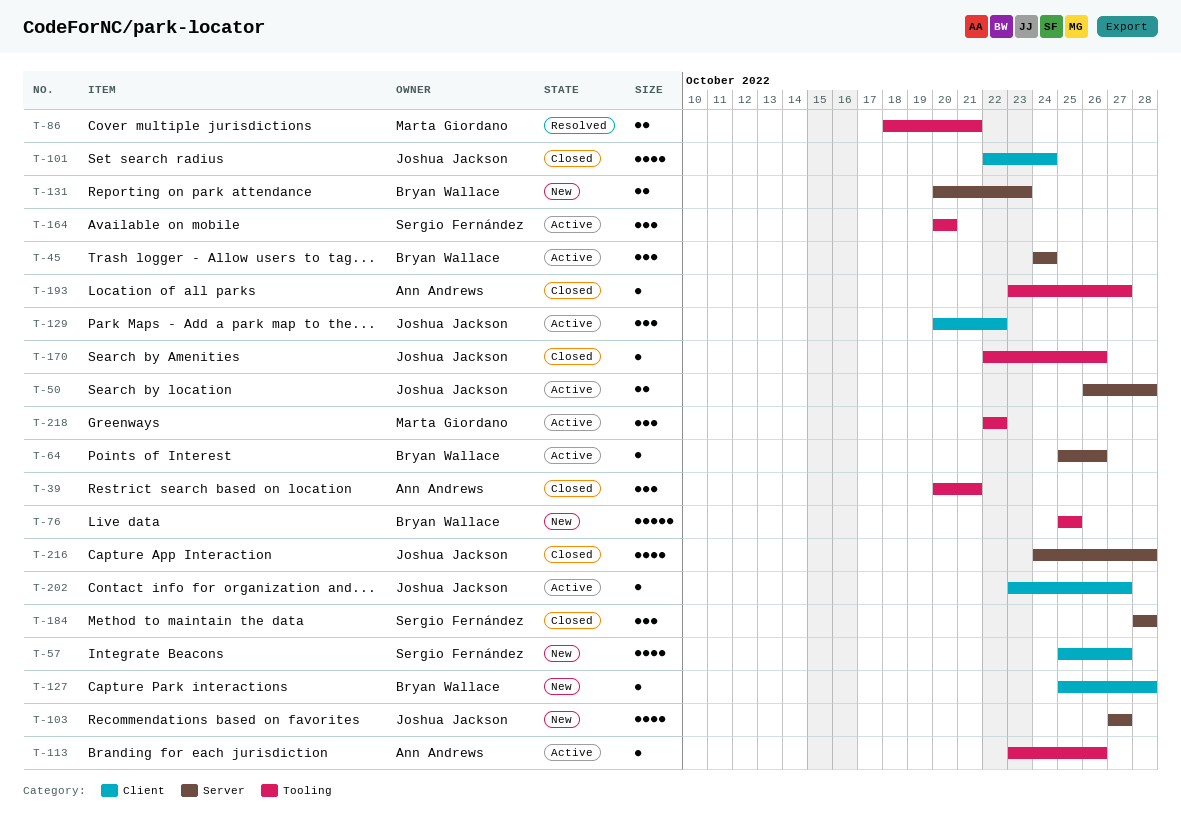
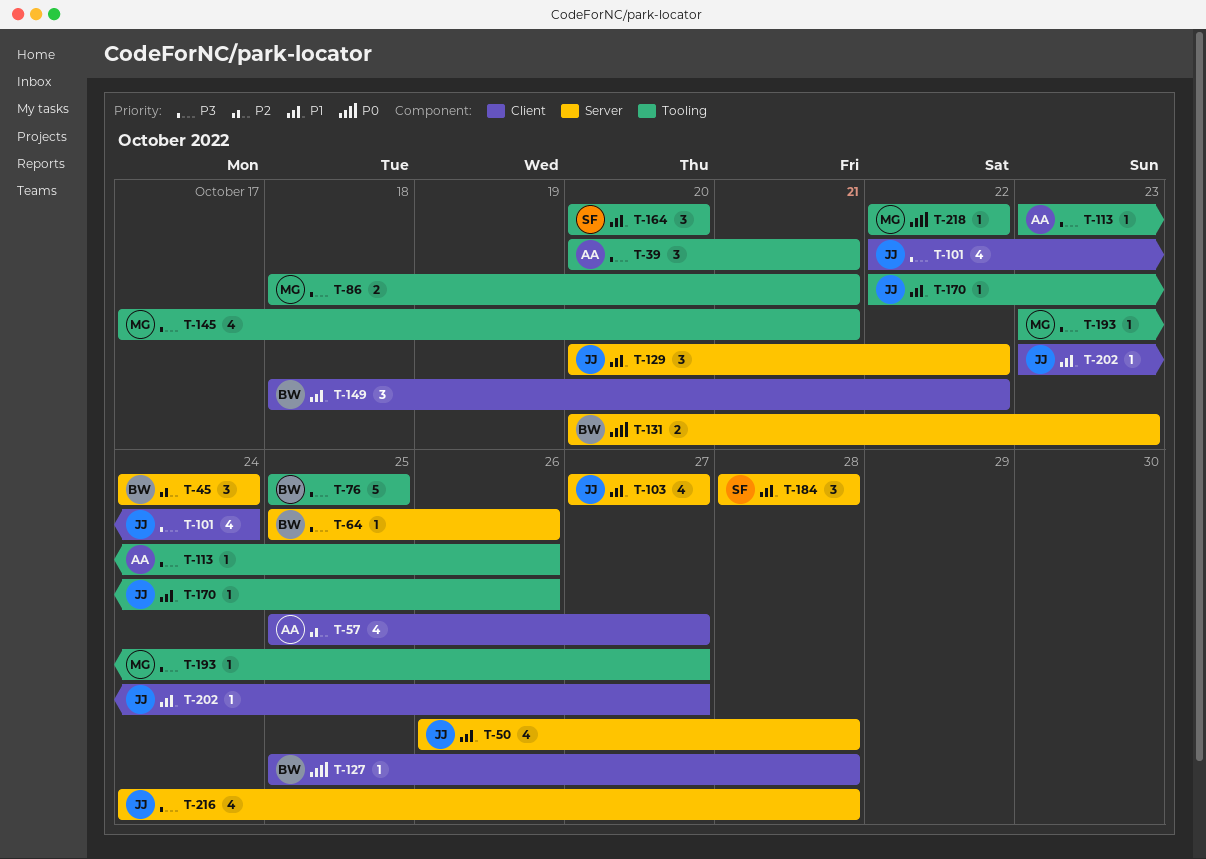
T-50, estimate: 2 -> 4
T-57, owner: Sergio Fernández -> Ann Andrews
T-129, label: Client -> Server
T-145: none -> present
T-149: none -> present
T-193, owner: Ann Andrews -> Marta Giordano
T-218, estimate: 3 -> 1

